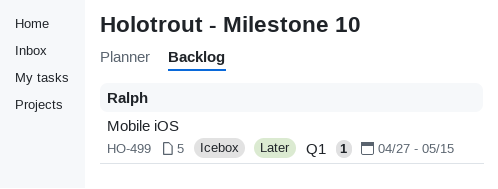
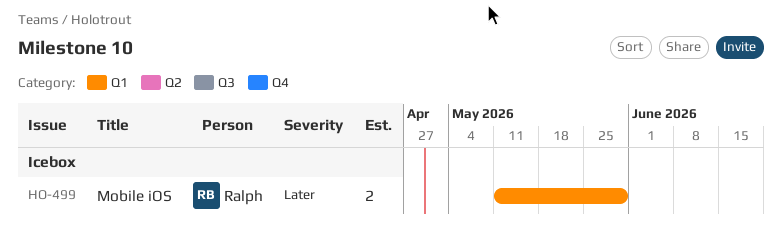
HO-499, estimate: 1 -> 2
HO-499, start: Apr 27 -> May 11
HO-499, due: May 15 -> May 29

